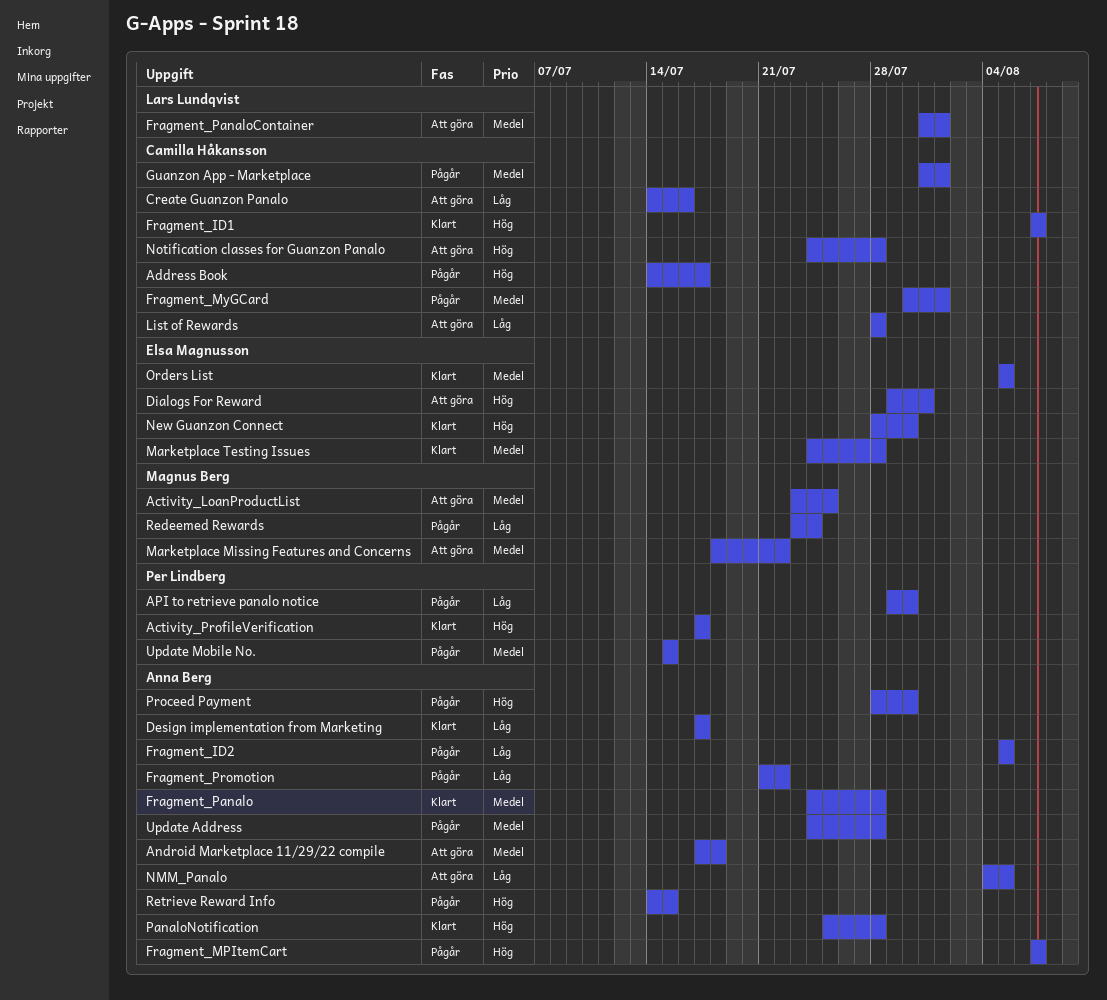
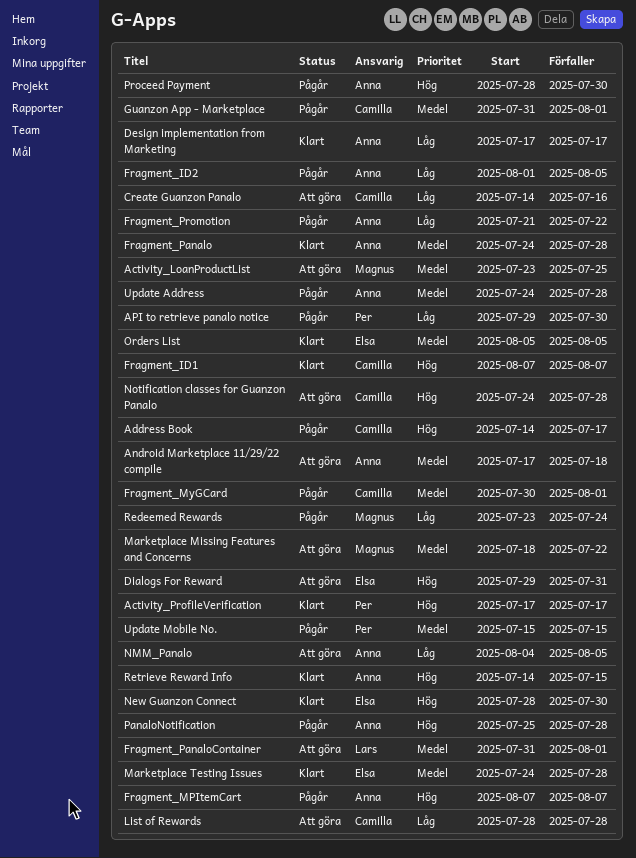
Fragment_ID2, start: Aug 5 -> Aug 1
PanaloNotification, status: Klart -> Pågår
Retrieve Reward Info, status: Pågår -> Klart

